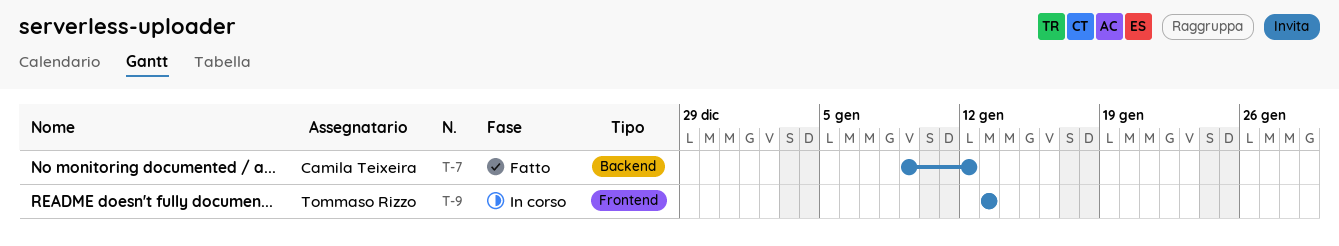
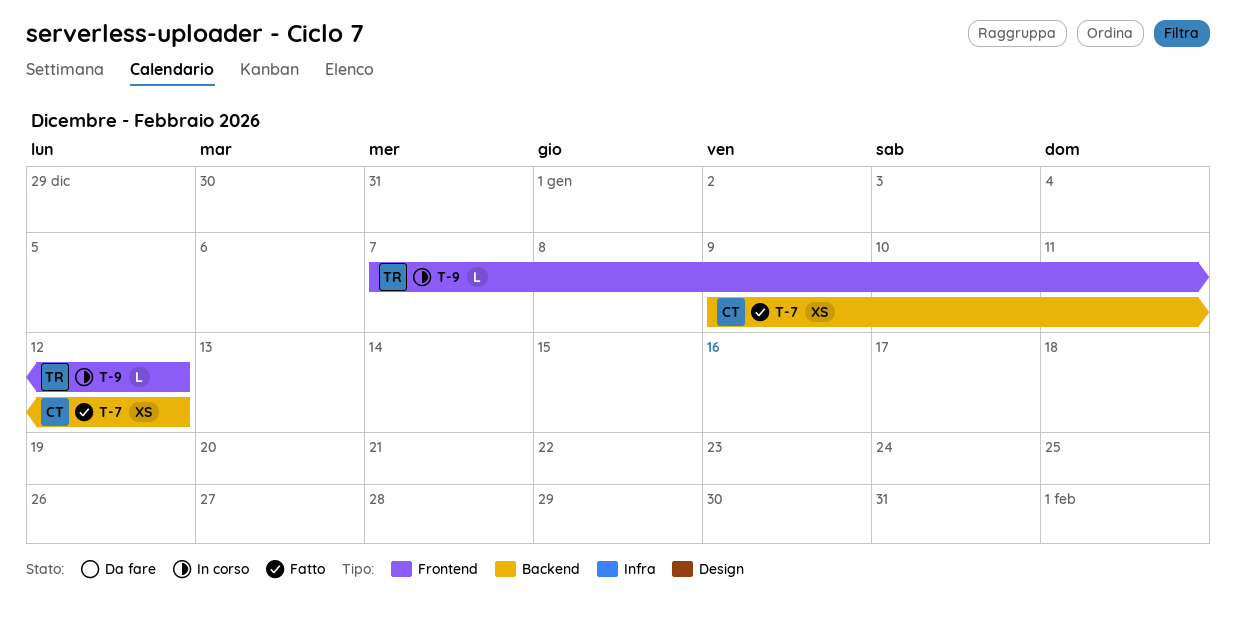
T-9, start: Jan 13 -> Jan 7
T-9, due: Jan 13 -> Jan 12

